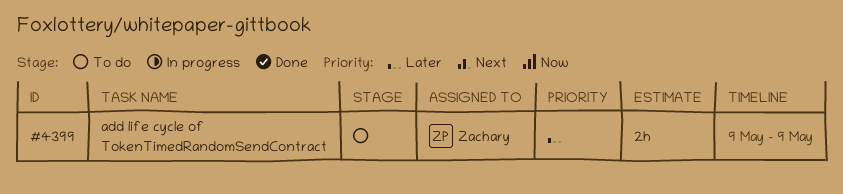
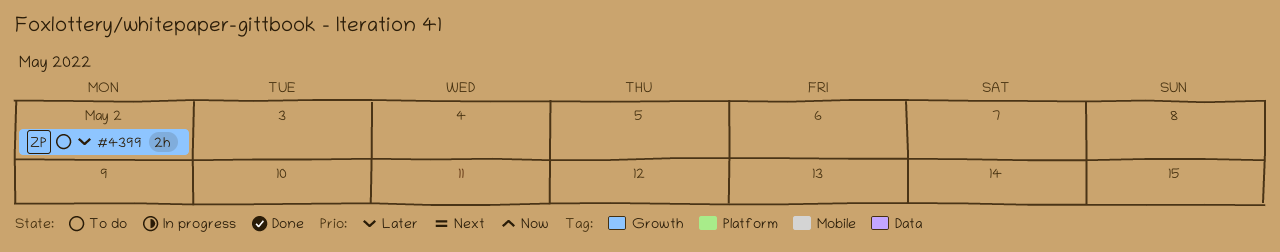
#4399, start: May 9 -> May 2
#4399, due: May 9 -> May 2

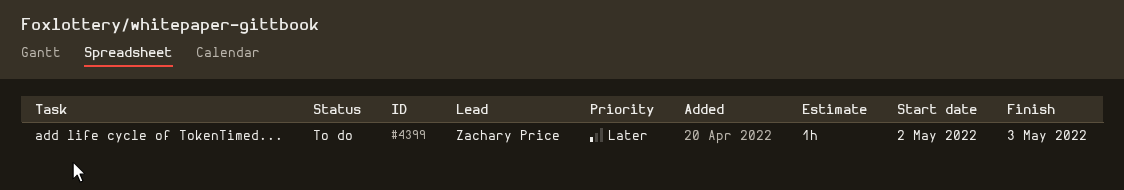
#4399, estimate: 2h -> 1h
#4399, due: May 2 -> May 3

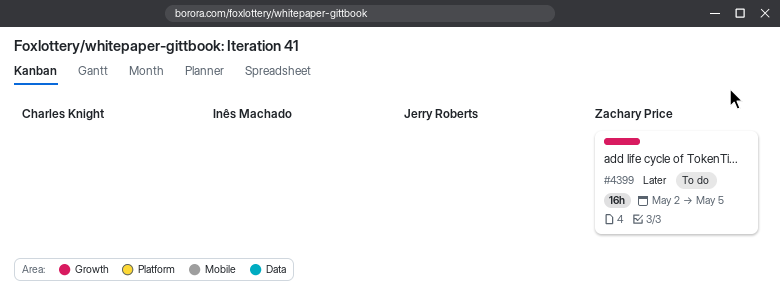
#4399, estimate: 1h -> 16h
#4399, due: May 3 -> May 5

